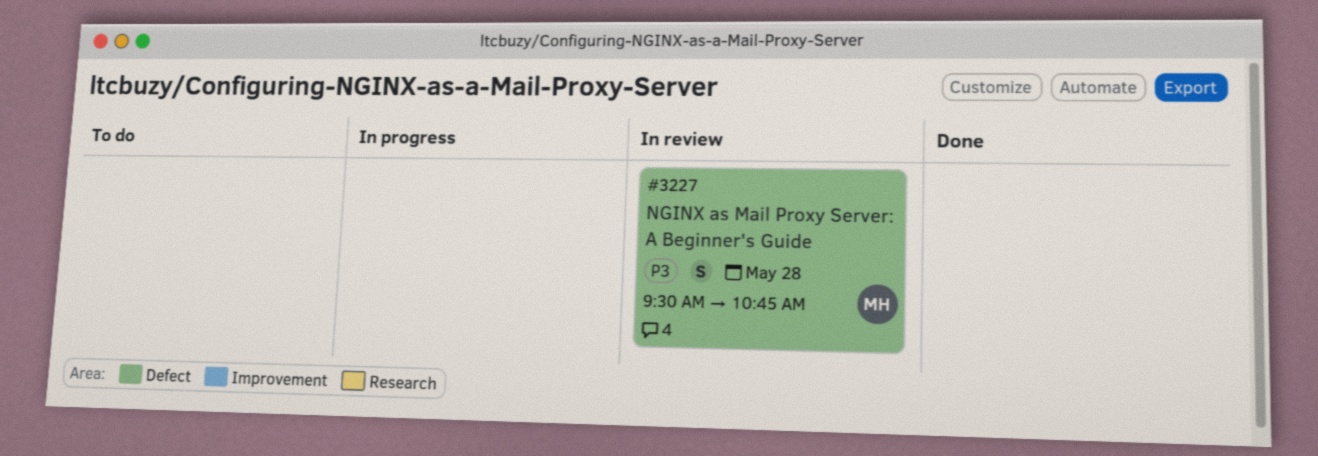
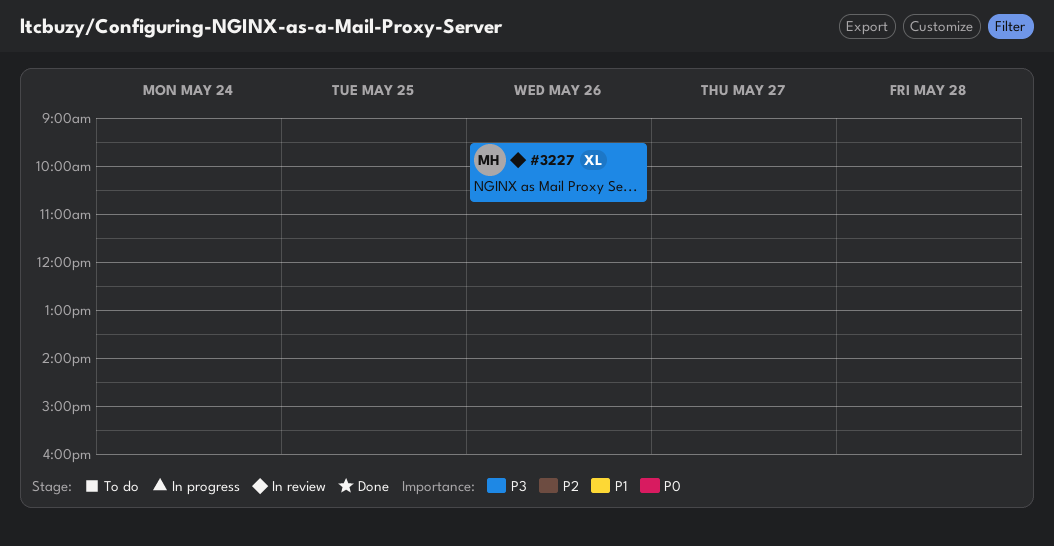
#3227, estimate: S -> XL
#3227, day: May 28 -> May 26

